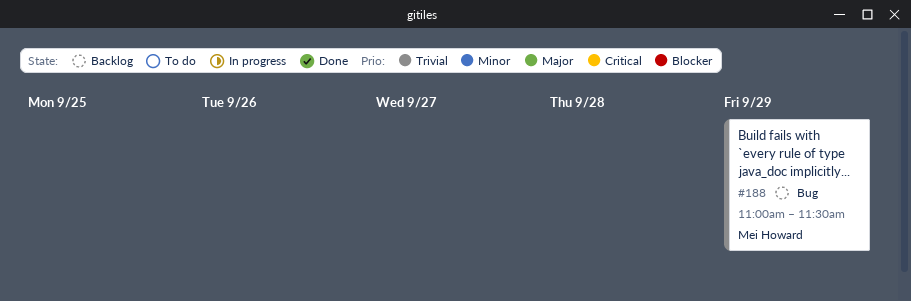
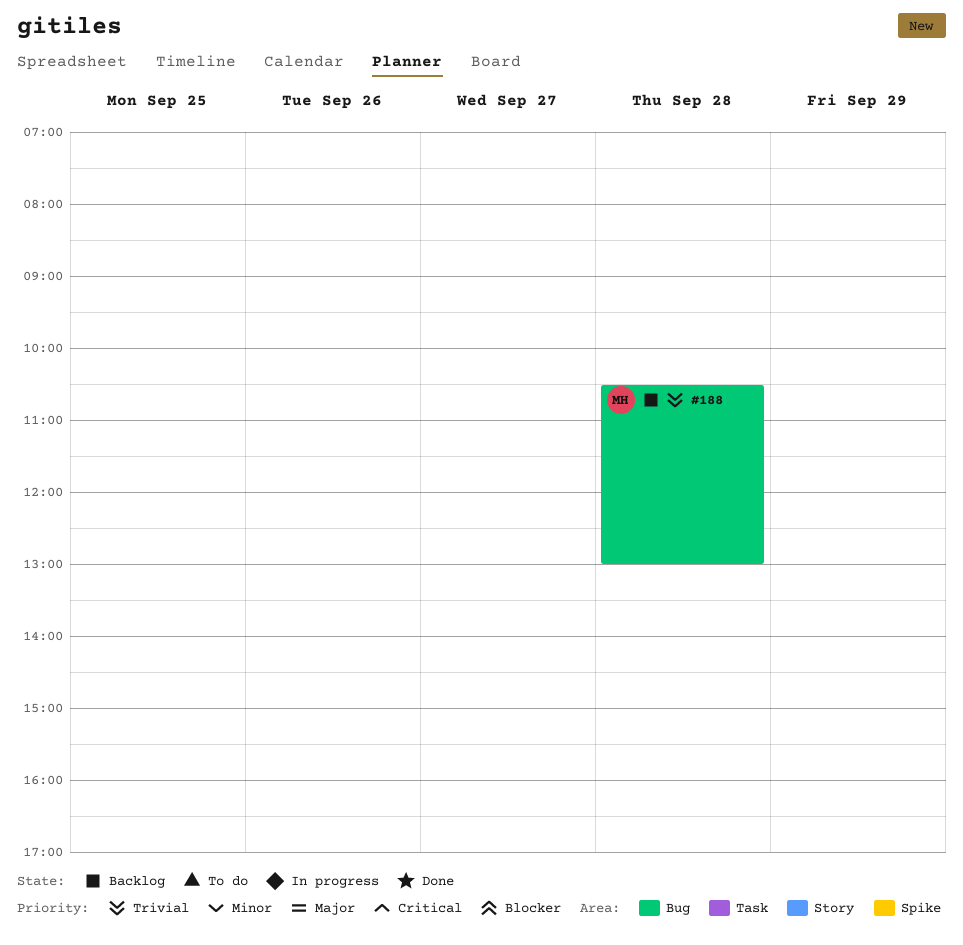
#188, day: Sep 29 -> Sep 28
#188, begins: 11:00 -> 10:30
#188, ends: 11:30 -> 13:00

